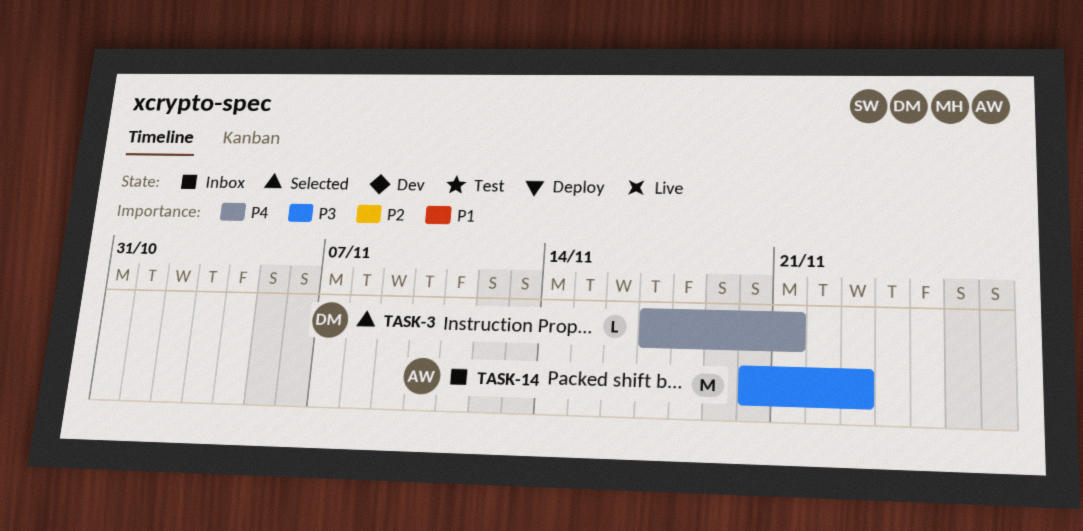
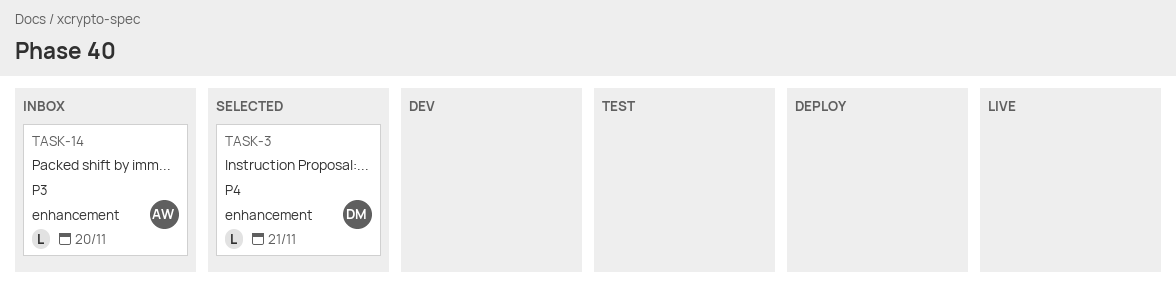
TASK-14, estimate: M -> L
TASK-14, due: Nov 23 -> Nov 20

